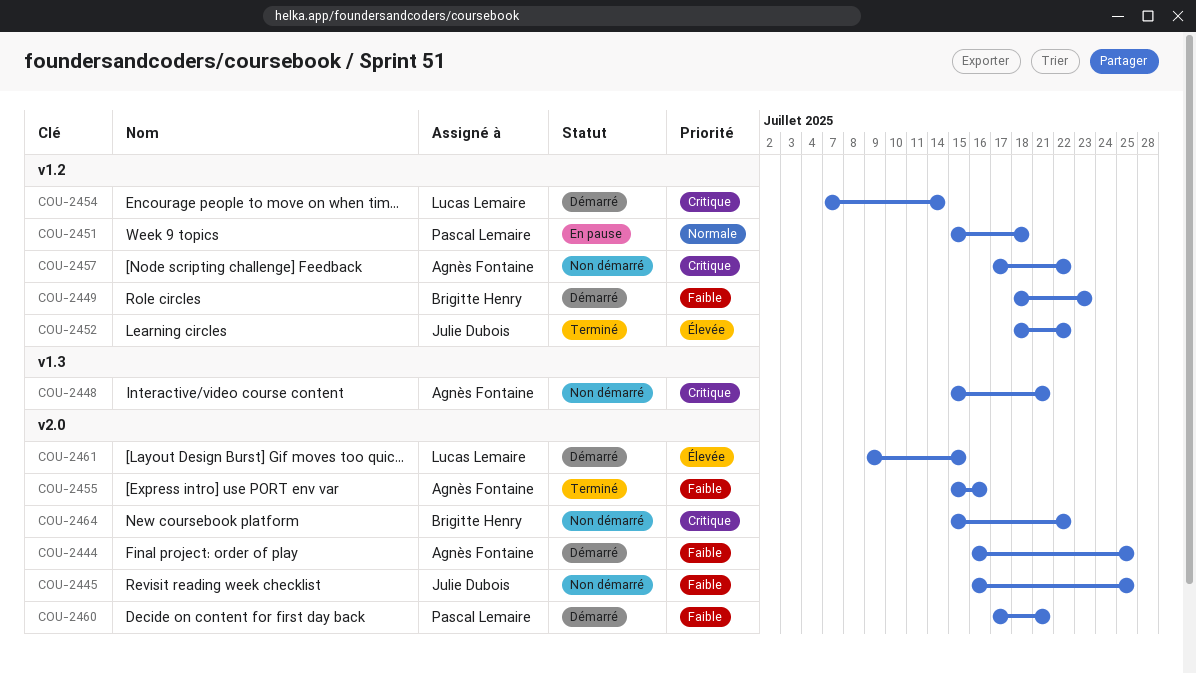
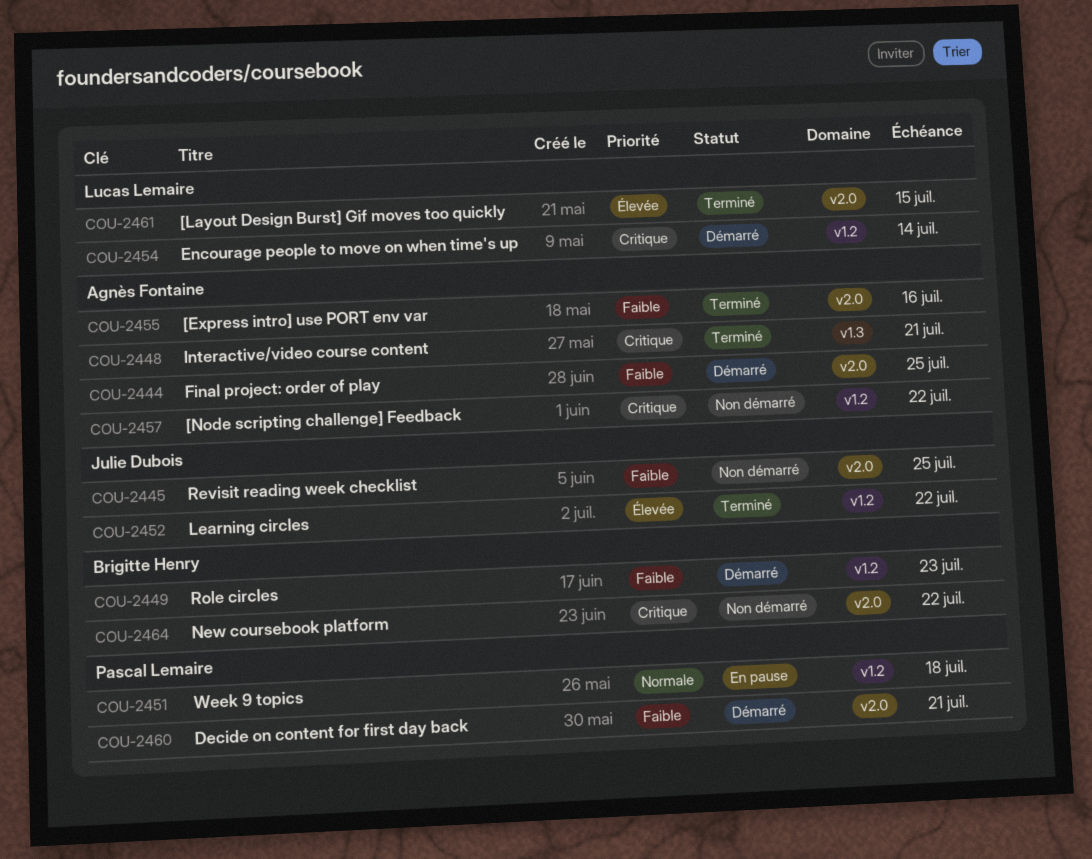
COU-2448, status: Non démarré -> Terminé
COU-2461, status: Démarré -> Terminé

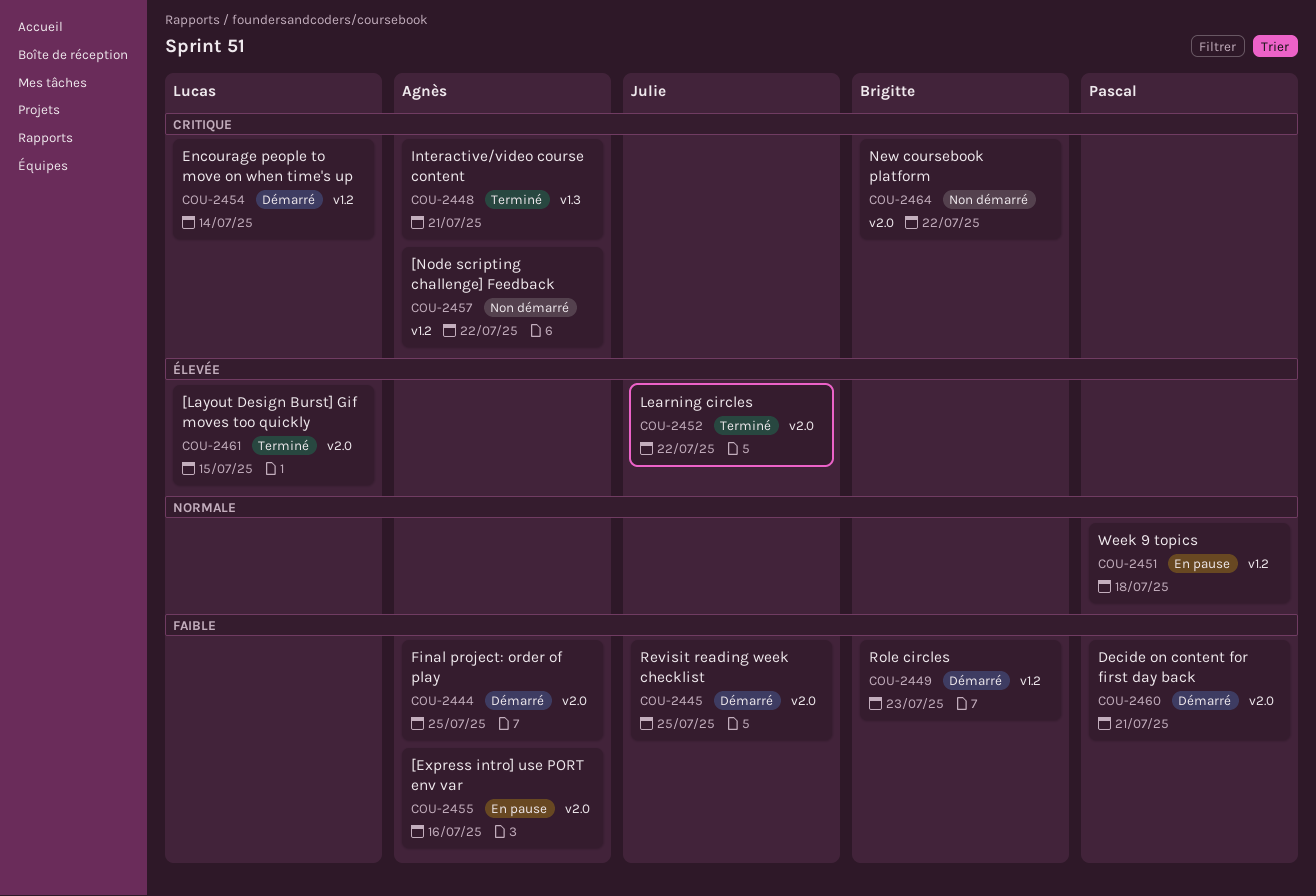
COU-2445, status: Non démarré -> Démarré
COU-2452, label: v1.2 -> v2.0
COU-2455, status: Terminé -> En pause

